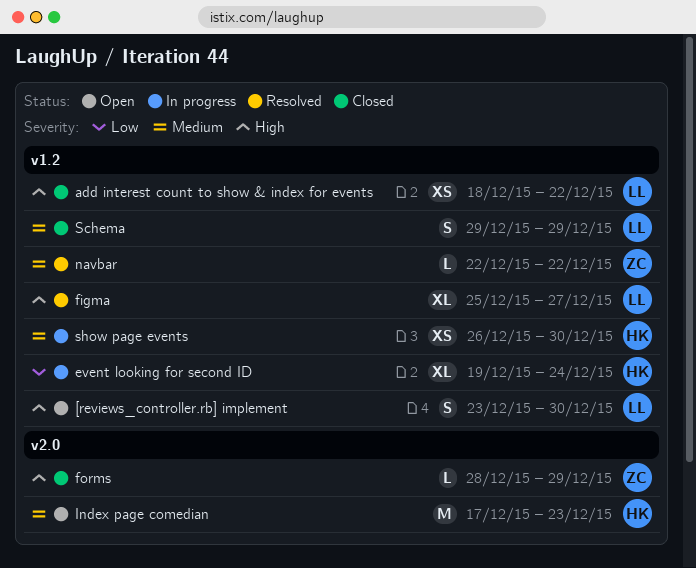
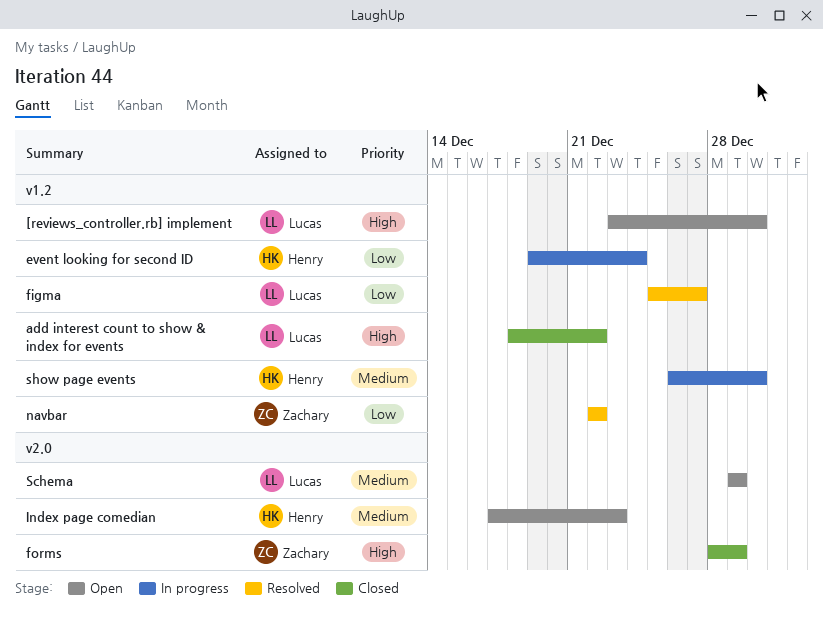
figma, priority: High -> Low
navbar, priority: Medium -> Low
Schema, status: Closed -> Open
Schema, label: v1.2 -> v2.0

